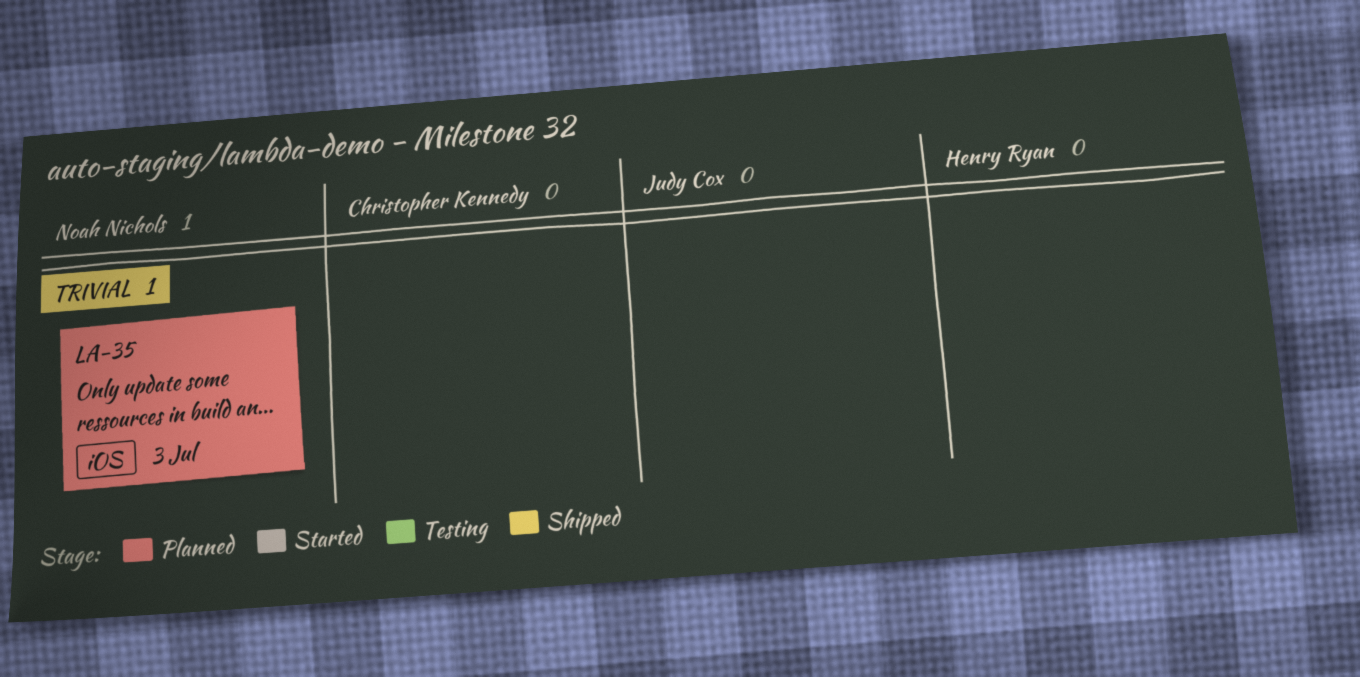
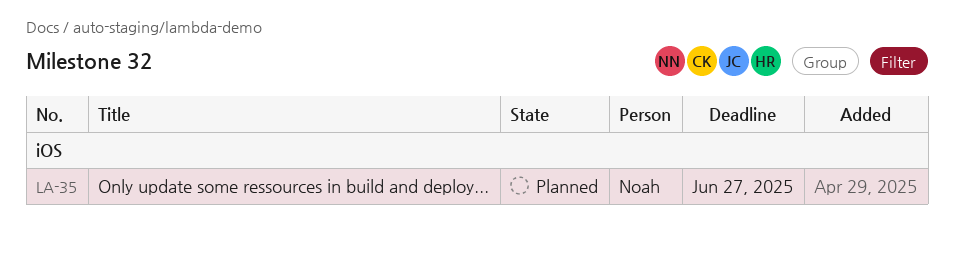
LA-35, due: Jul 3 -> Jun 27

